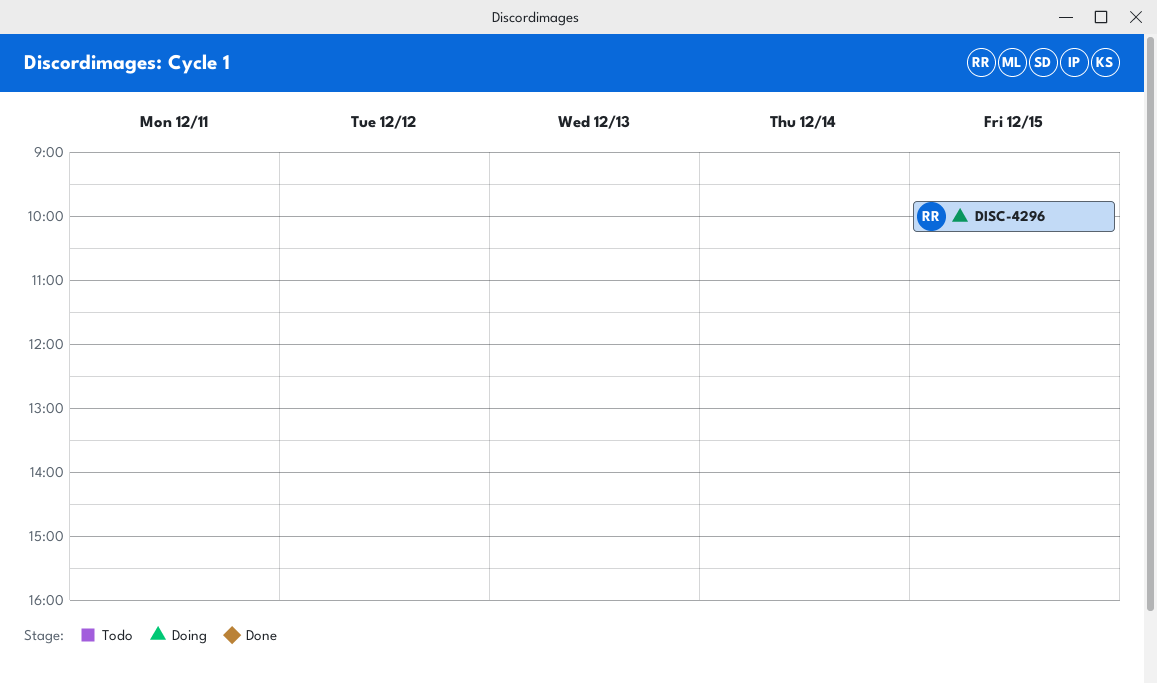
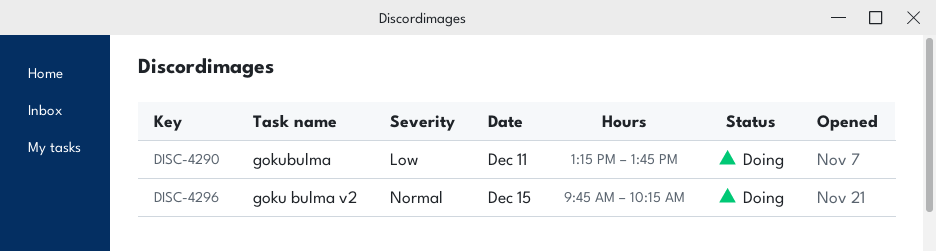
DISC-4290: none -> present

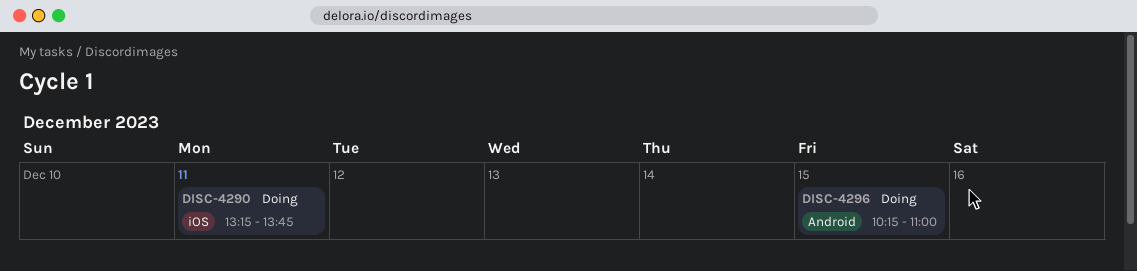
DISC-4296, begins: 09:45 -> 10:15
DISC-4296, ends: 10:15 -> 11:00

